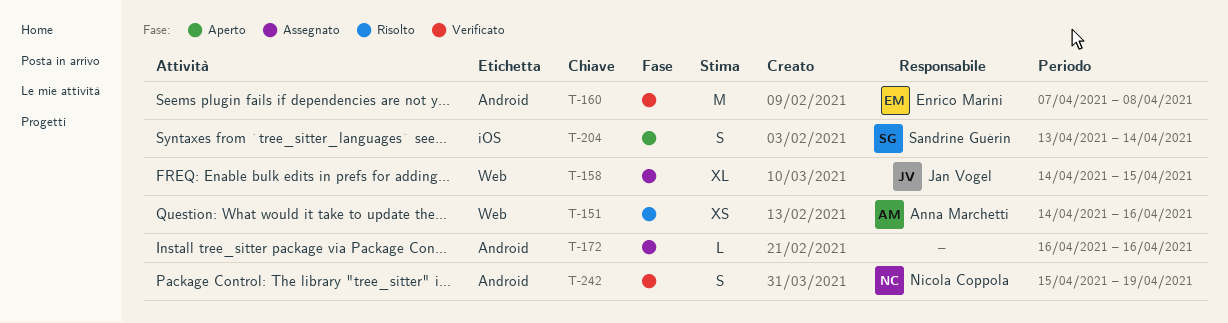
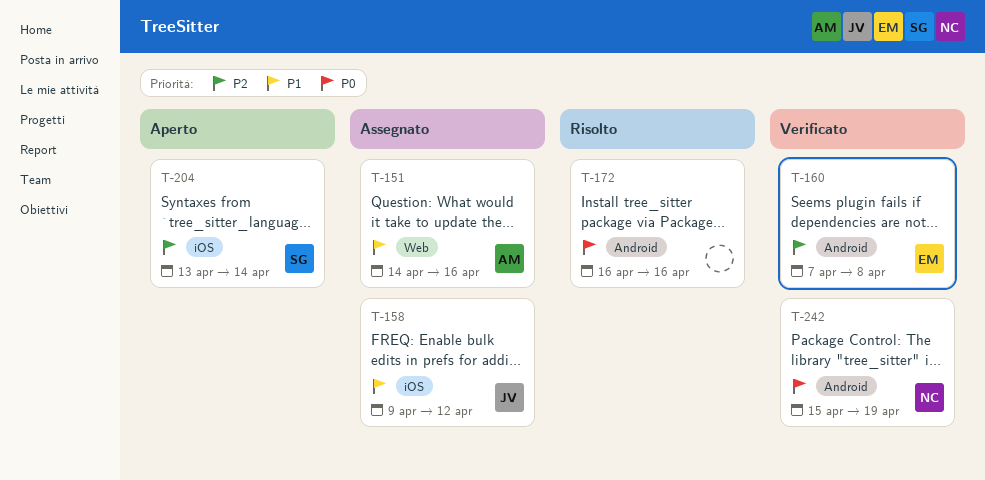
T-151, status: Risolto -> Assegnato
T-158, label: Web -> iOS
T-158, start: Apr 14 -> Apr 9
T-158, due: Apr 15 -> Apr 12
T-172, status: Assegnato -> Risolto

